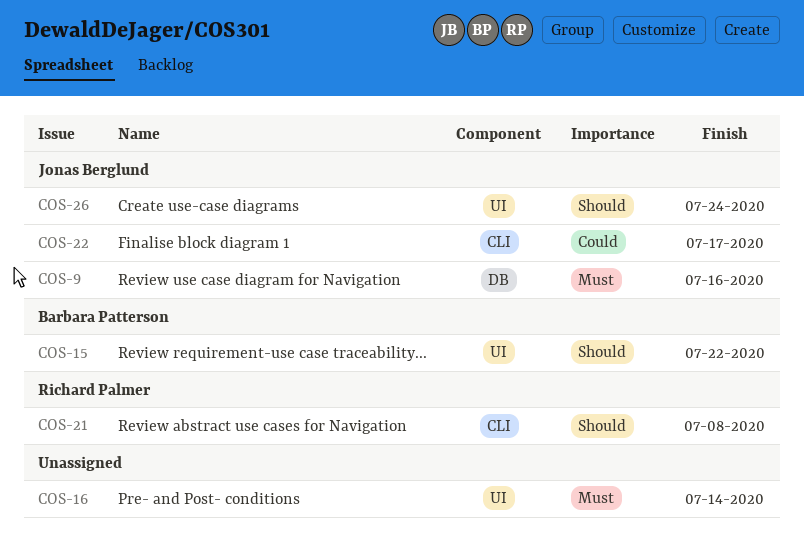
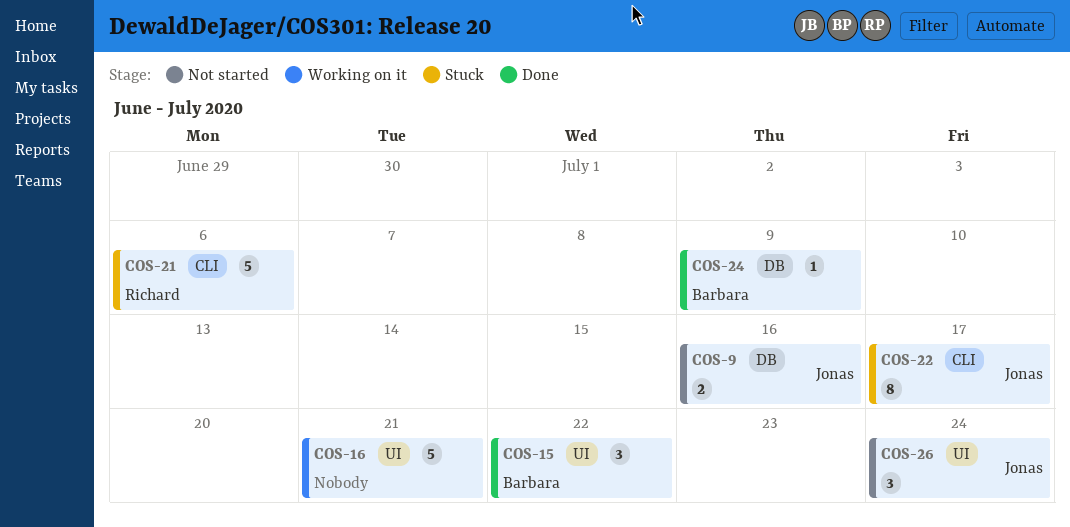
COS-16, due: Jul 14 -> Jul 21
COS-21, due: Jul 8 -> Jul 6
COS-24: none -> present

